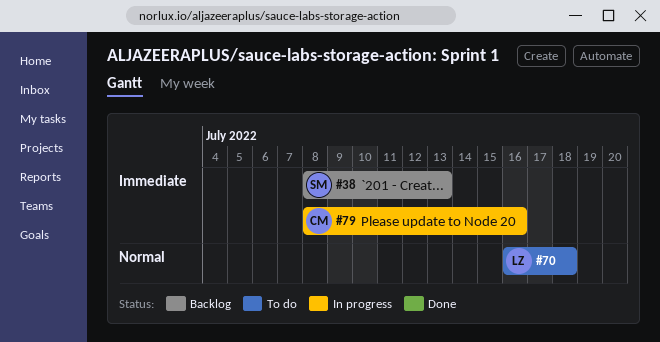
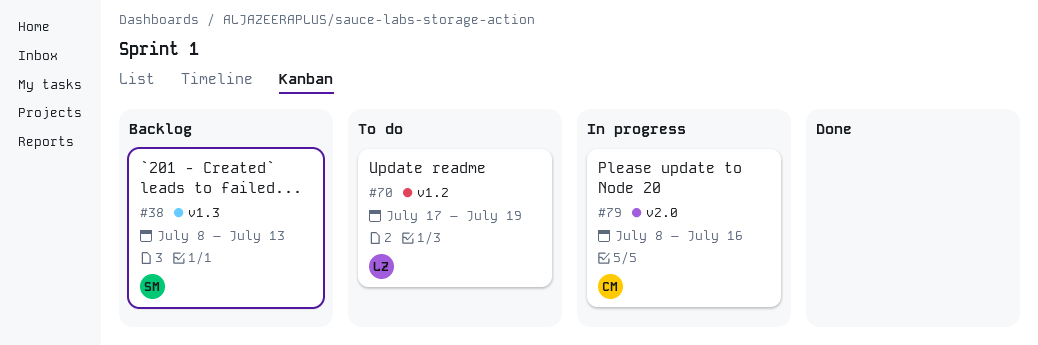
#70, start: Jul 16 -> Jul 17
#70, due: Jul 18 -> Jul 19

